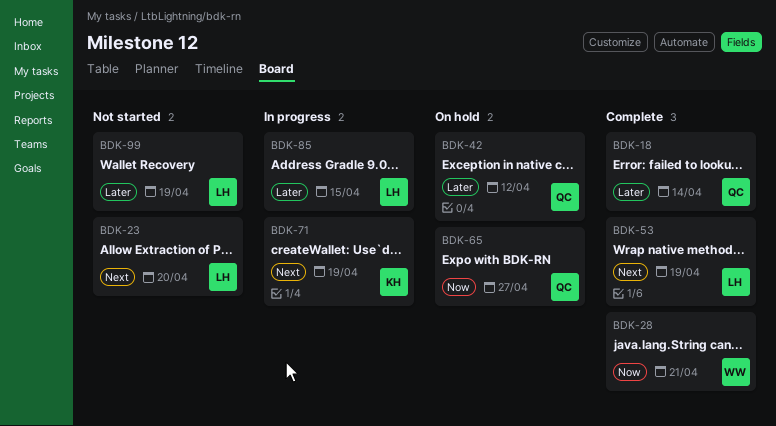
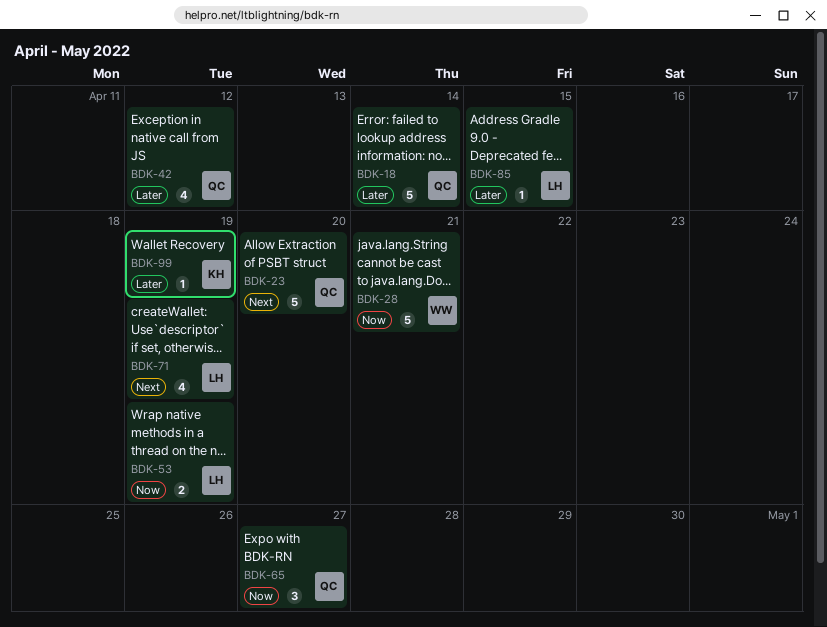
BDK-23, owner: LH -> QC
BDK-53, priority: Next -> Now
BDK-71, owner: KH -> LH
BDK-99, owner: LH -> KH

